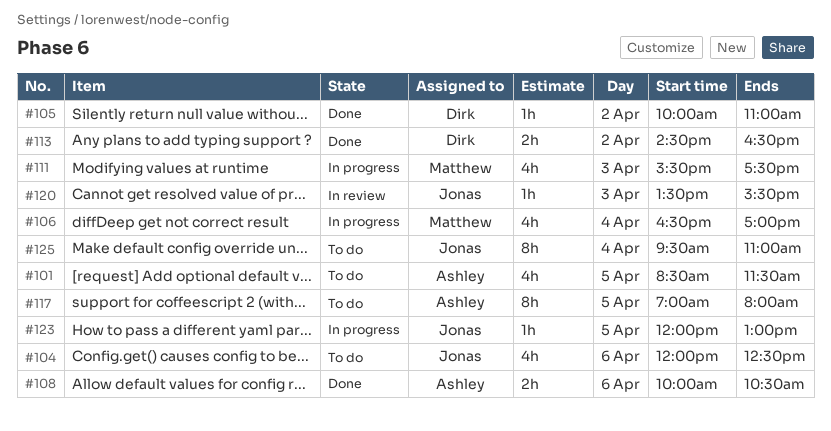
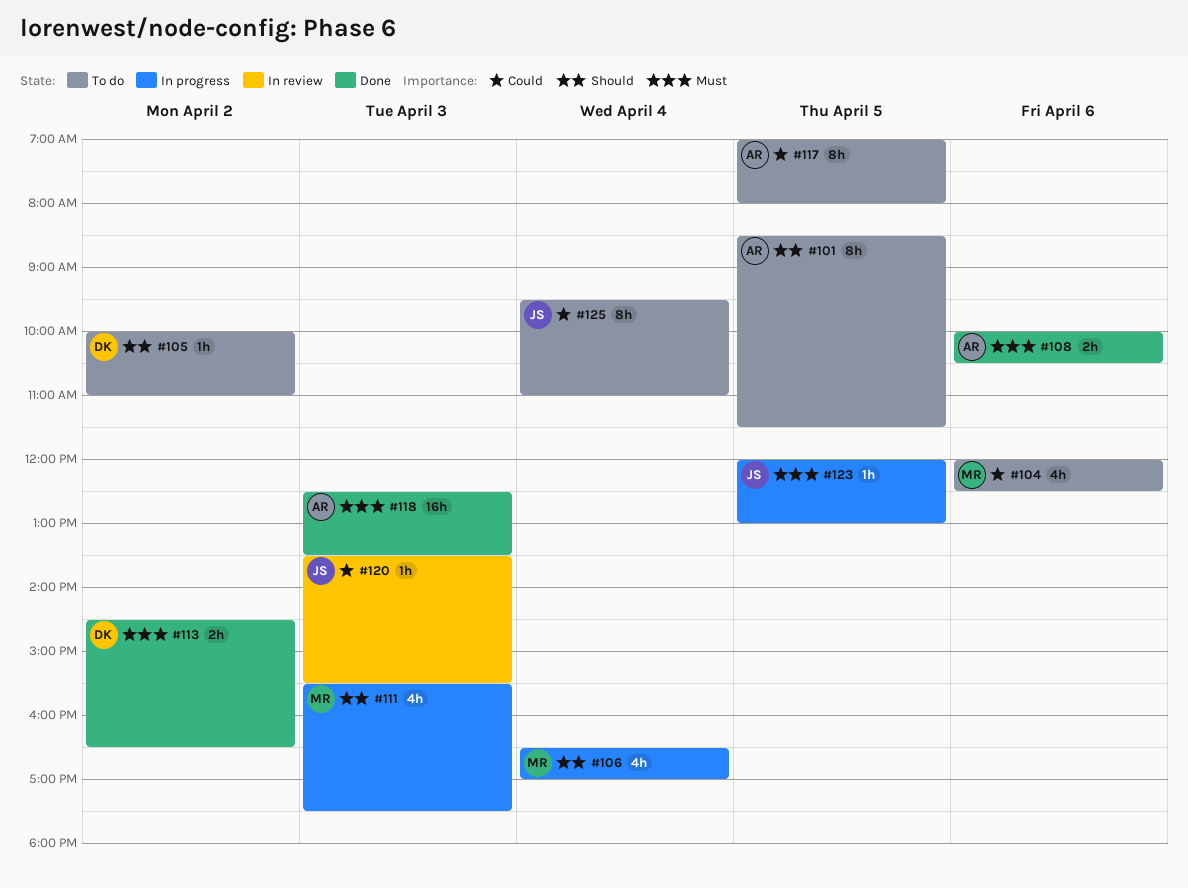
#101, estimate: 4h -> 8h
#104, owner: Jonas -> Matthew
#105, status: Done -> To do
#118: none -> present

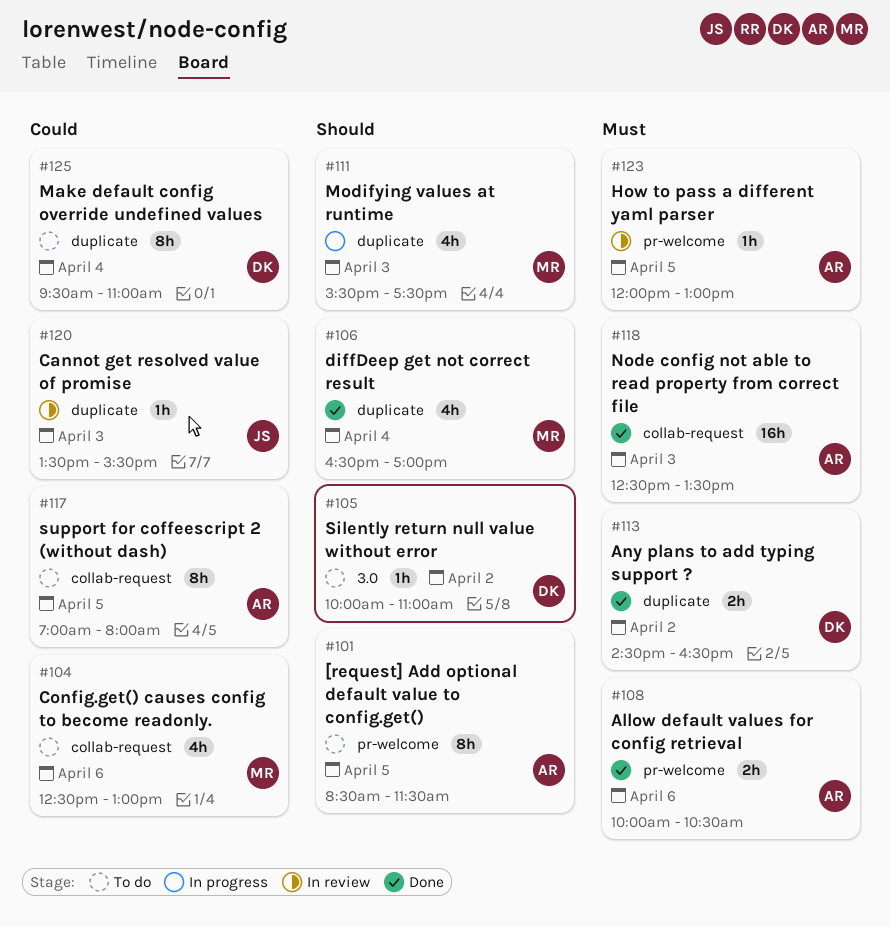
#104, begins: 12:00 -> 12:30
#104, ends: 12:30 -> 13:00
#106, status: In progress -> Done
#123, status: In progress -> In review
#123, owner: JS -> AR
#125, owner: JS -> DK

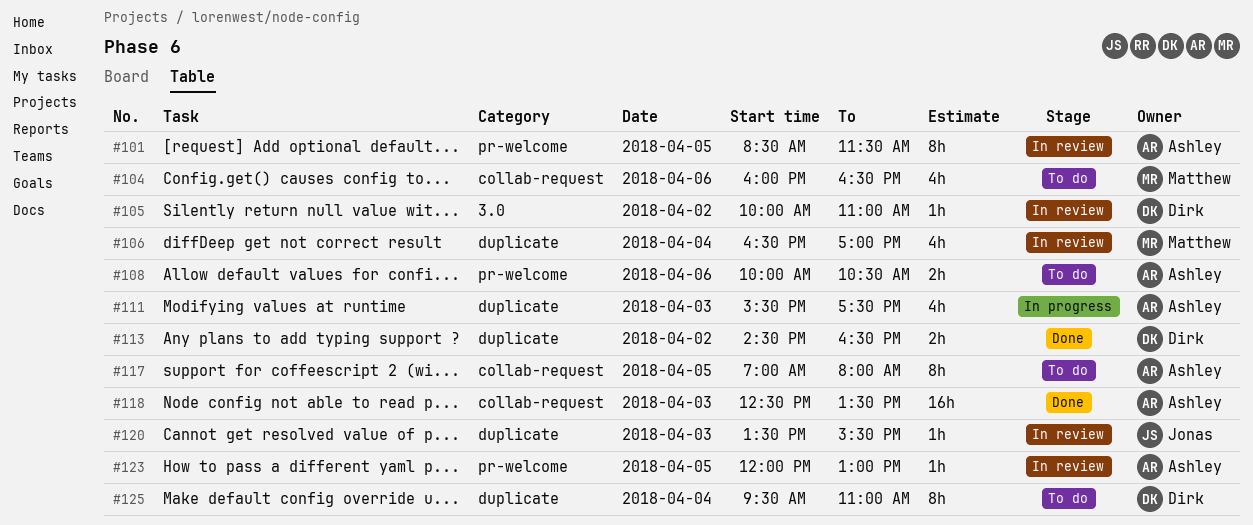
#101, status: To do -> In review
#104, begins: 12:30 -> 16:00
#104, ends: 13:00 -> 16:30
#105, status: To do -> In review
#106, status: Done -> In review
#108, status: Done -> To do
#111, owner: Matthew -> Ashley

